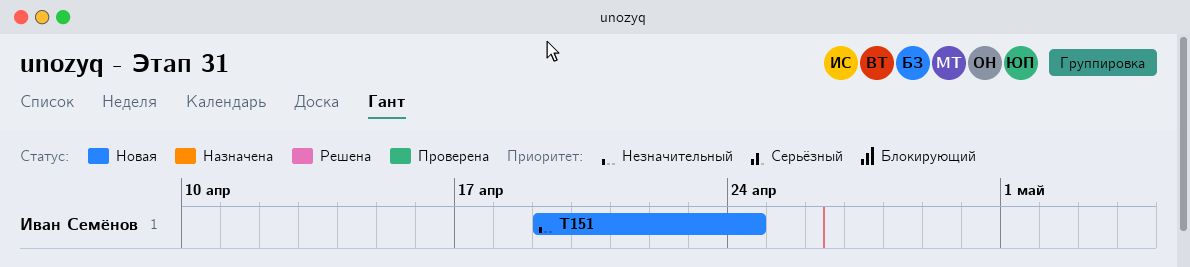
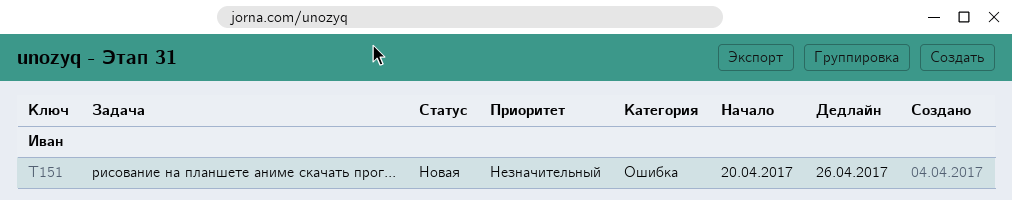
T151, start: Apr 19 -> Apr 20
T151, due: Apr 24 -> Apr 26

